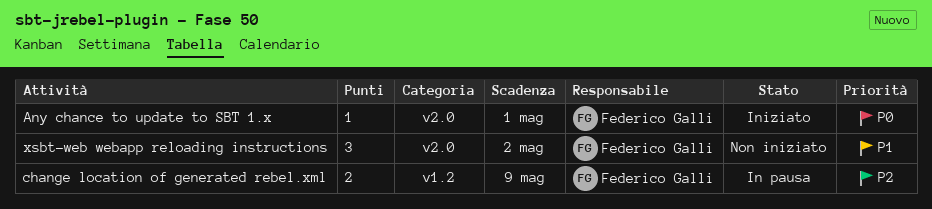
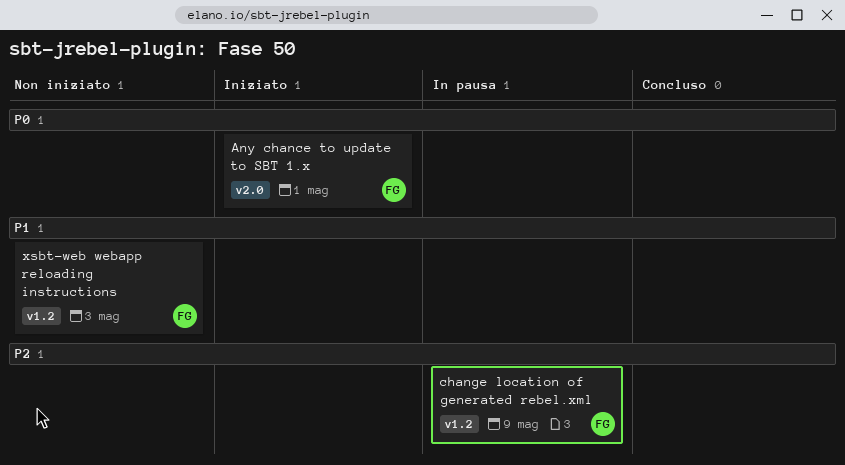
xsbt-web webapp reloading instructions, label: v2.0 -> v1.2
xsbt-web webapp reloading instructions, due: May 2 -> May 3

